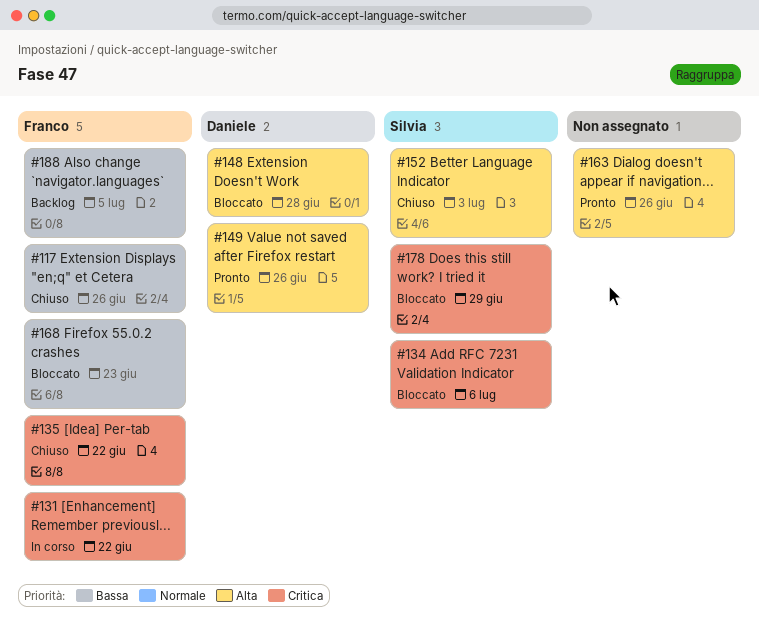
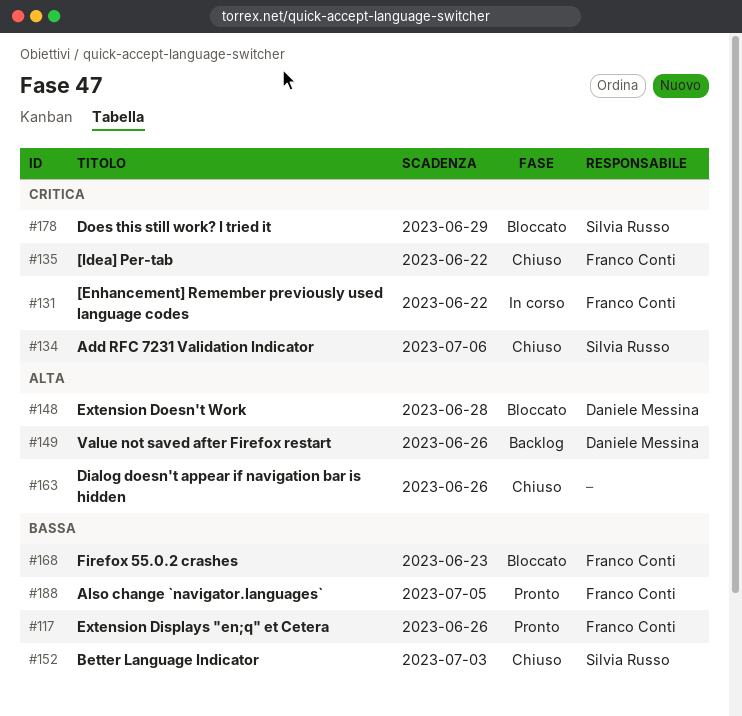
#117, status: Chiuso -> Pronto
#134, status: Bloccato -> Chiuso
#149, status: Pronto -> Backlog
#152, priority: Alta -> Bassa
#163, status: Pronto -> Chiuso
#188, status: Backlog -> Pronto

